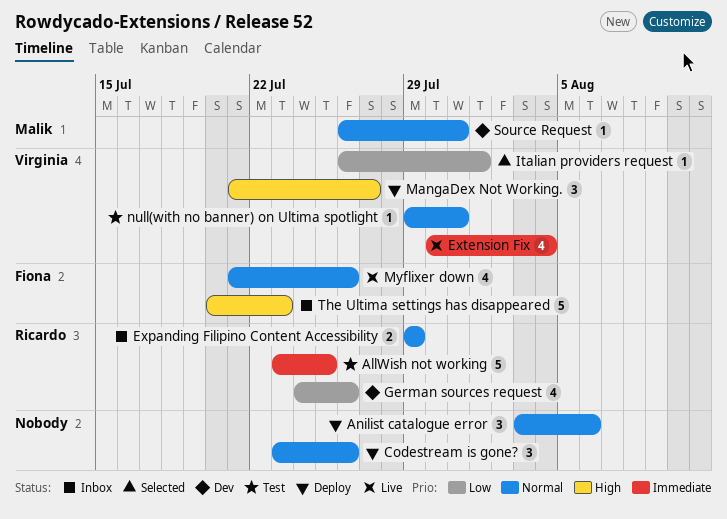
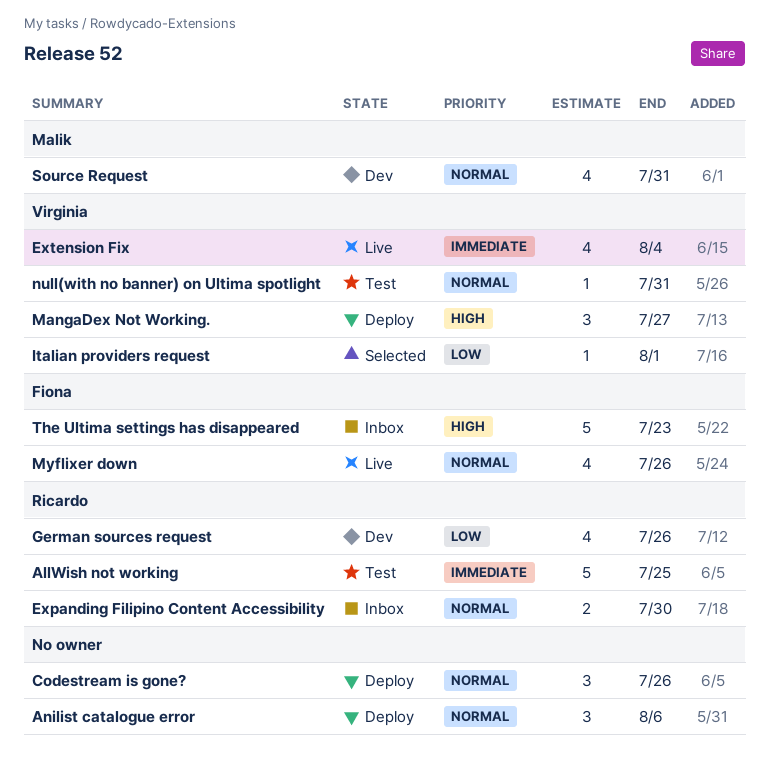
Expanding Filipino Content Accessibility, due: Jul 29 -> Jul 30
Source Request, estimate: 1 -> 4

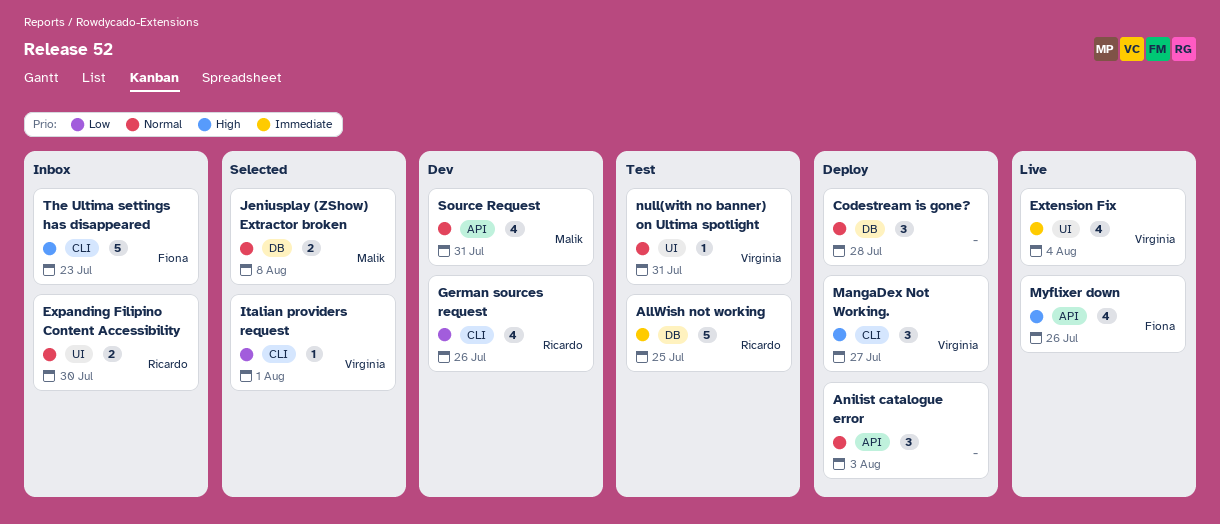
Anilist catalogue error, due: Aug 6 -> Aug 3
Codestream is gone?, due: Jul 26 -> Jul 28
Jeniusplay (ZShow) Extractor broken: none -> present
Myflixer down, priority: Normal -> High

